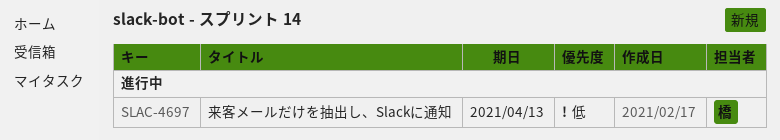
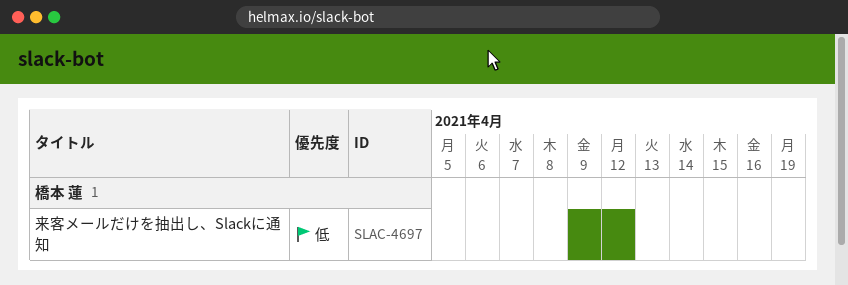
SLAC-4697, due: Apr 13 -> Apr 12

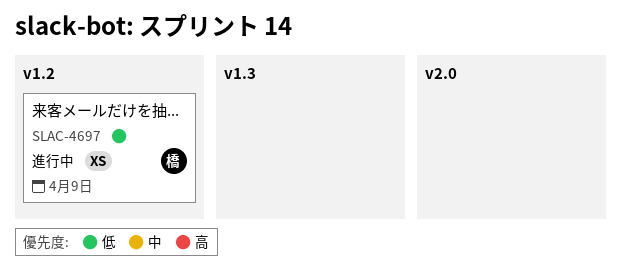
SLAC-4697, due: Apr 12 -> Apr 9

